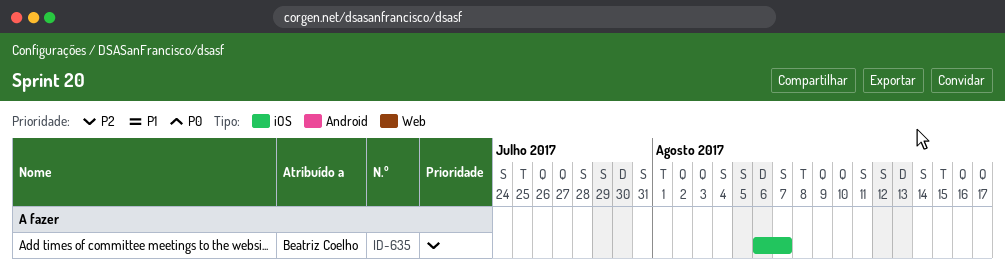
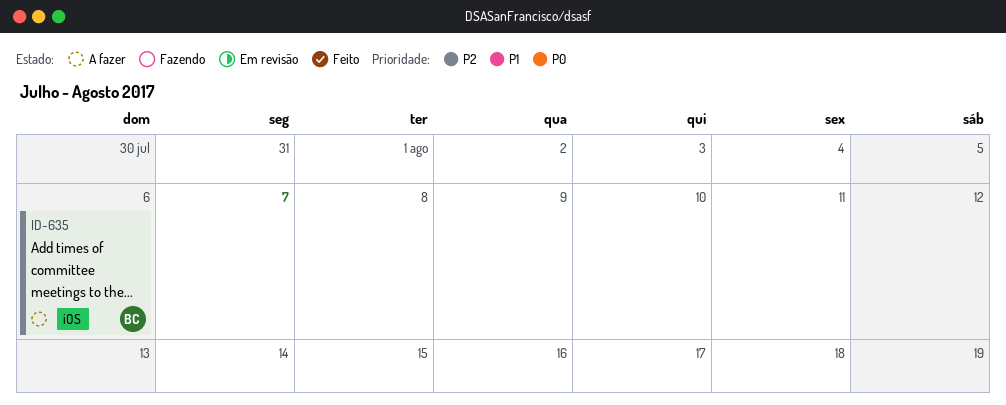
ID-635, due: Aug 7 -> Aug 6

